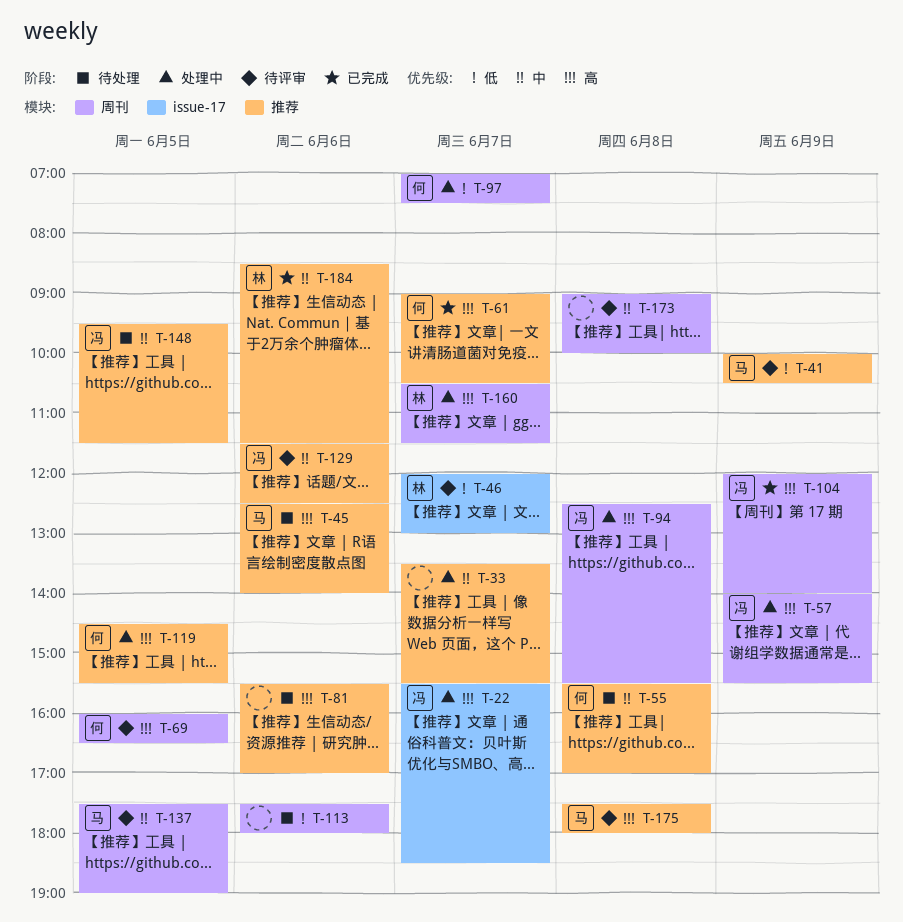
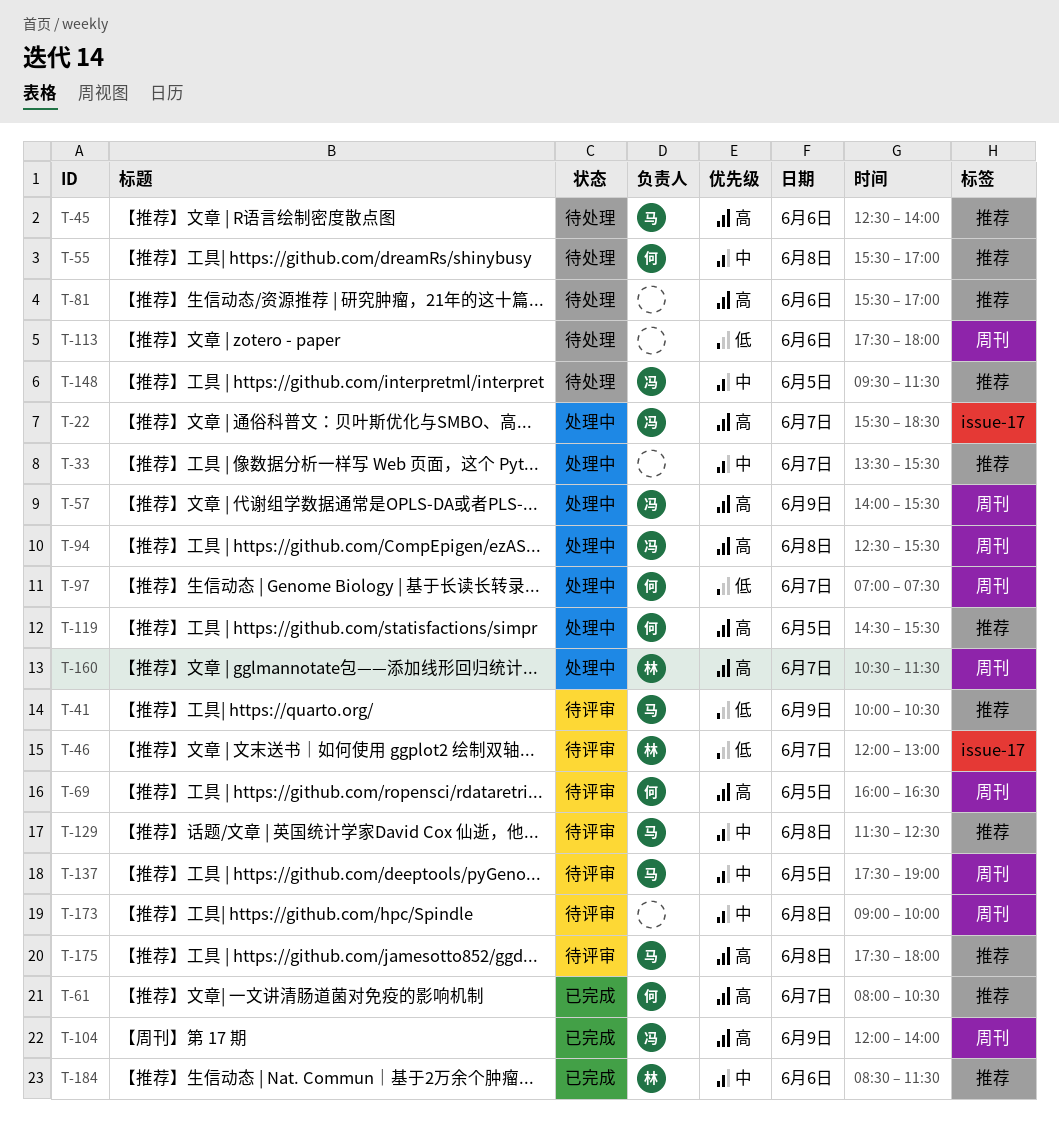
T-61, begins: 09:00 -> 08:00
T-129, owner: 冯 -> 马
T-129, day: Jun 6 -> Jun 8

